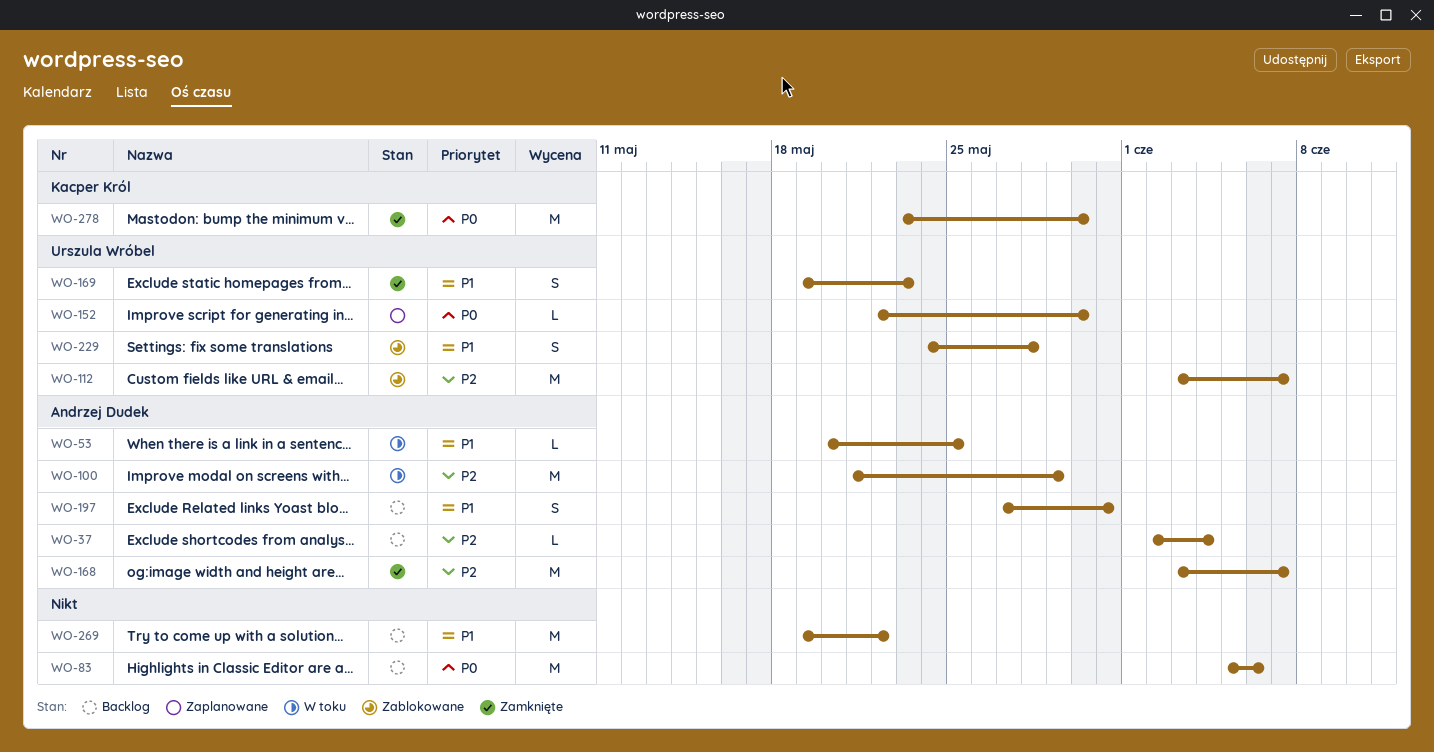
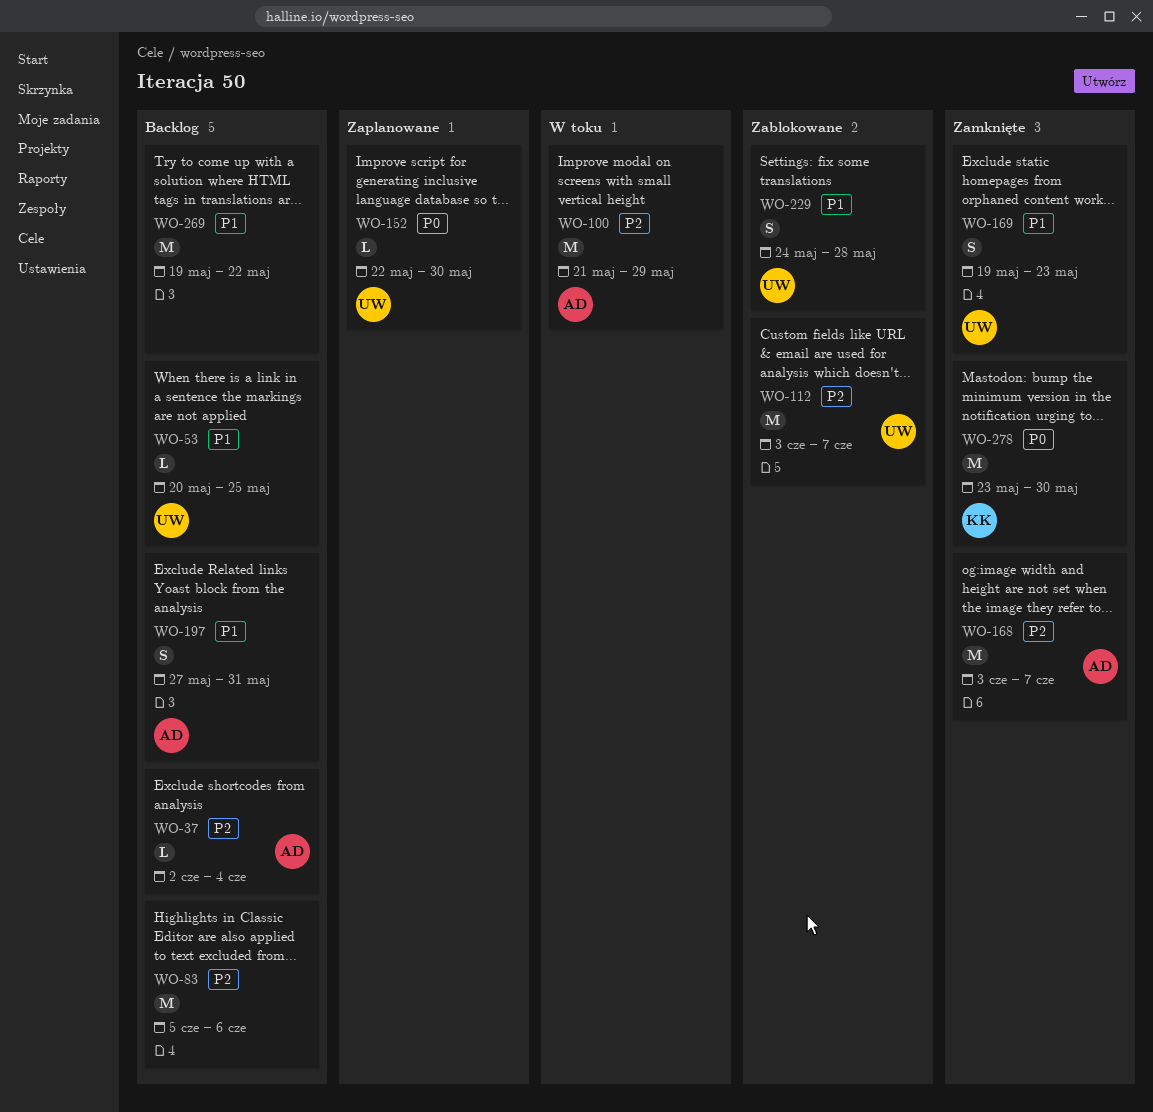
WO-53, status: W toku -> Backlog
WO-53, owner: Andrzej Dudek -> Urszula Wróbel
WO-83, priority: P0 -> P2

